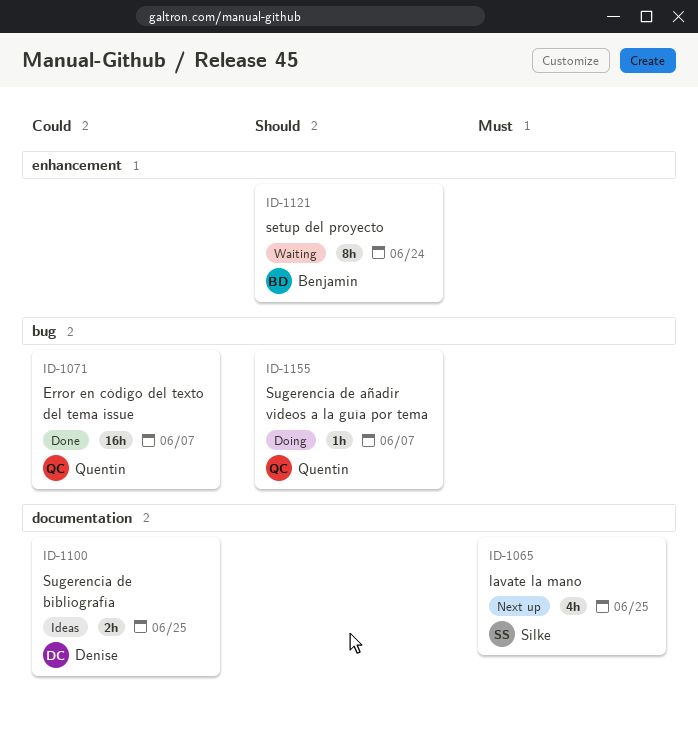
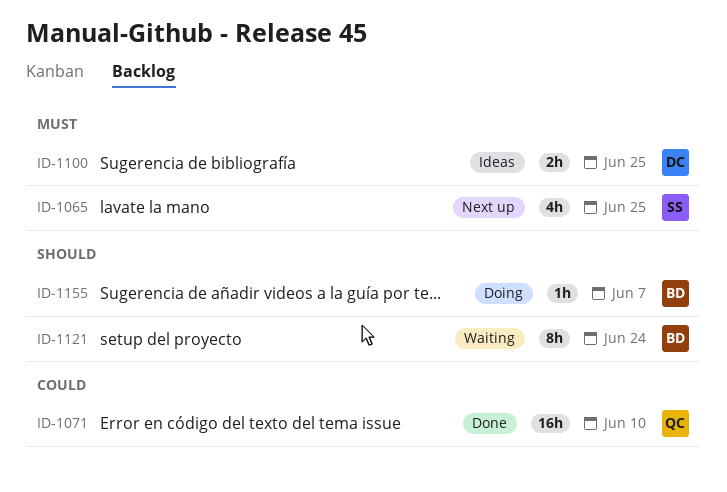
ID-1071, due: Jun 7 -> Jun 10
ID-1100, priority: Could -> Must
ID-1155, owner: Quentin -> Benjamin

